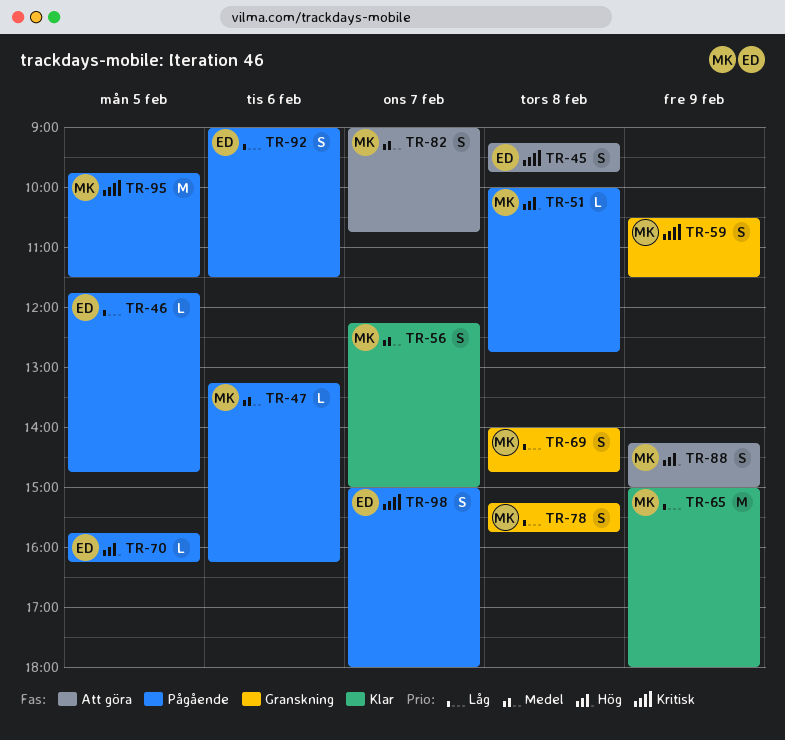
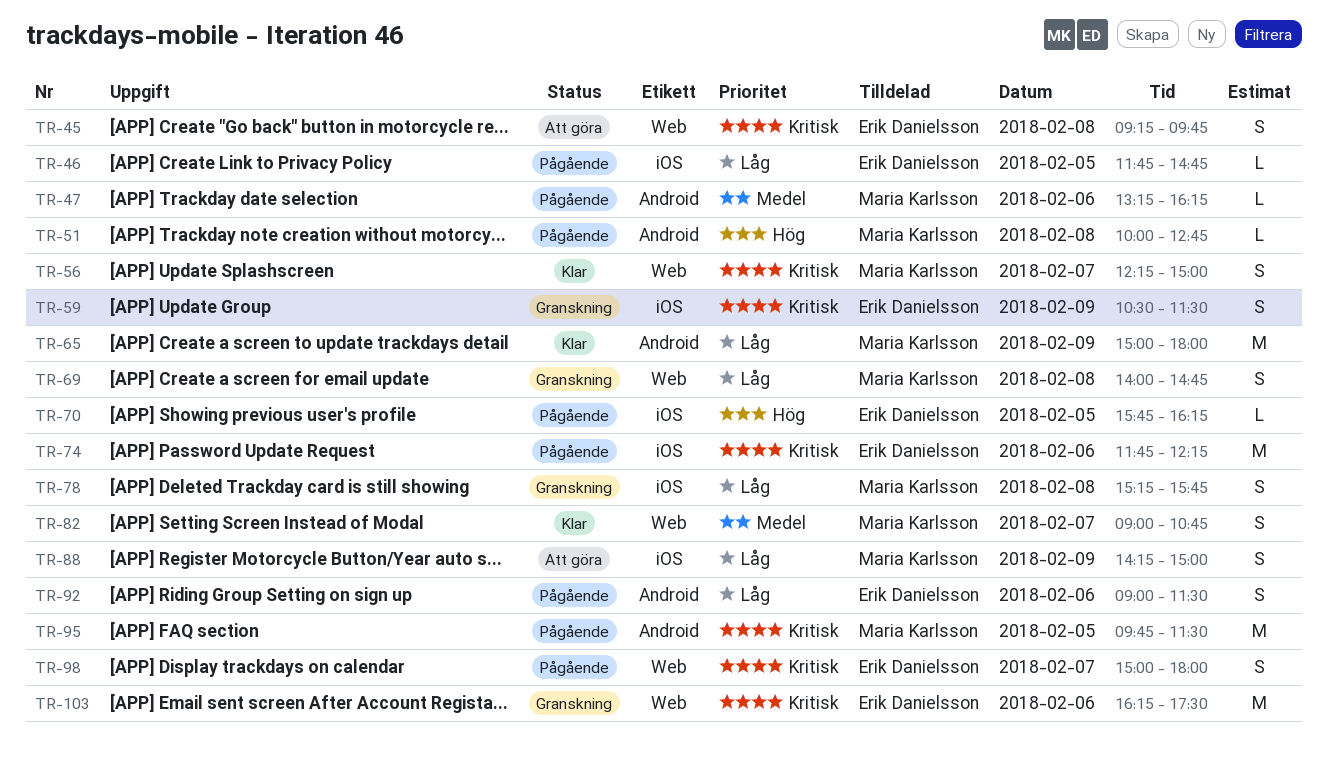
TR-56, priority: Medel -> Kritisk
TR-59, owner: Maria Karlsson -> Erik Danielsson
TR-74: none -> present
TR-82, status: Att göra -> Klar
TR-88, priority: Hög -> Låg
TR-103: none -> present

